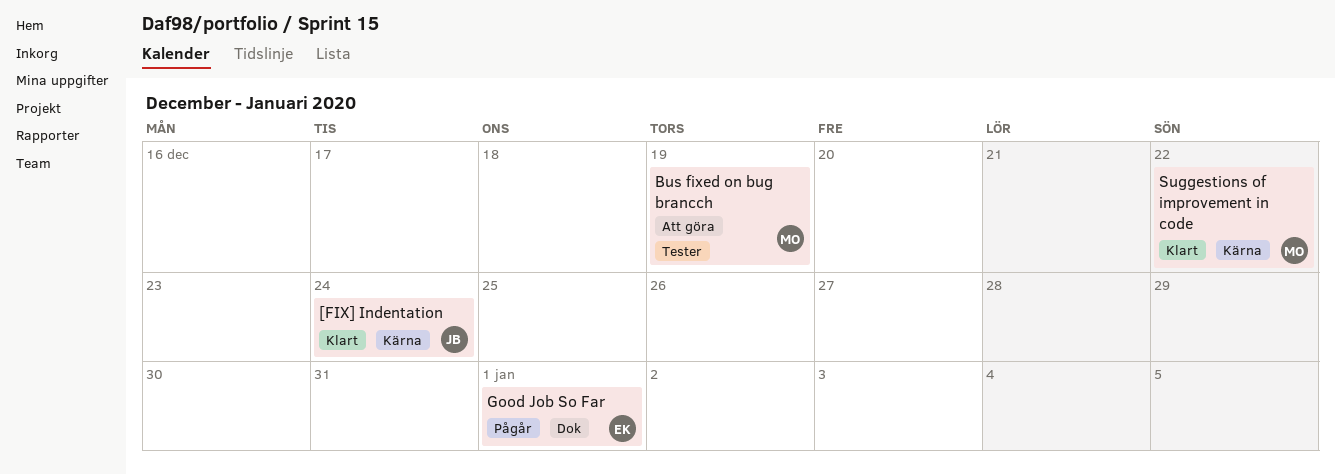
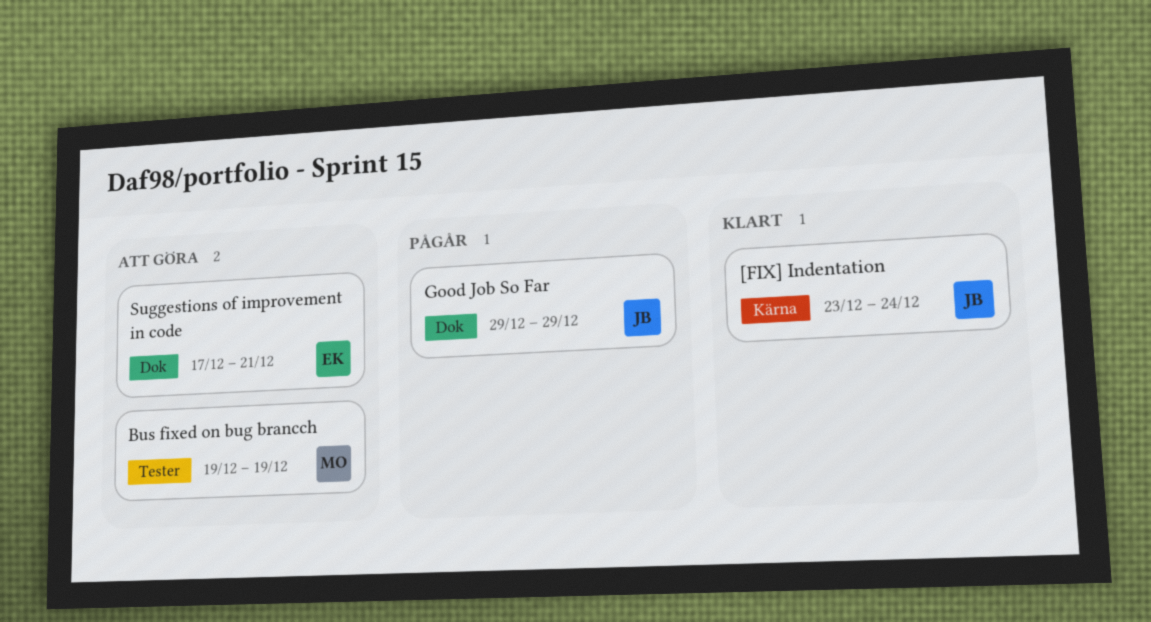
Good Job So Far, owner: EK -> JB
Good Job So Far, due: Jan 1 -> Dec 29
Suggestions of improvement in code, status: Klart -> Att göra
Suggestions of improvement in code, owner: MO -> EK
Suggestions of improvement in code, label: Kärna -> Dok
Suggestions of improvement in code, due: Dec 22 -> Dec 21

